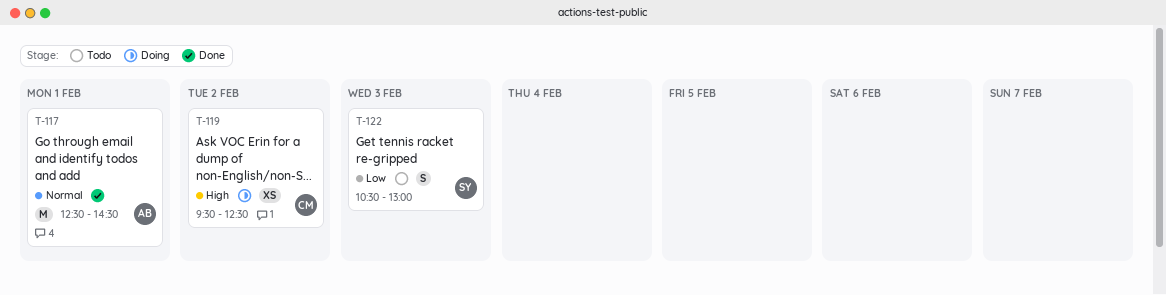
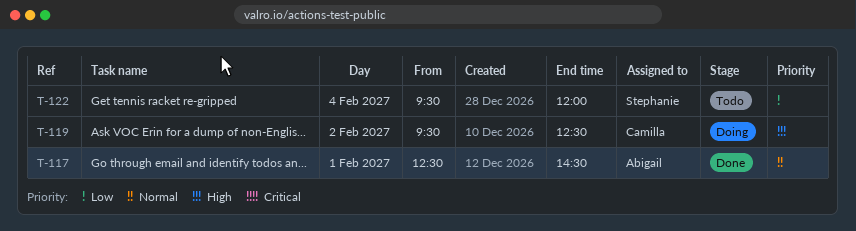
T-122, day: Feb 3 -> Feb 4
T-122, begins: 10:30 -> 09:30
T-122, ends: 13:00 -> 12:00

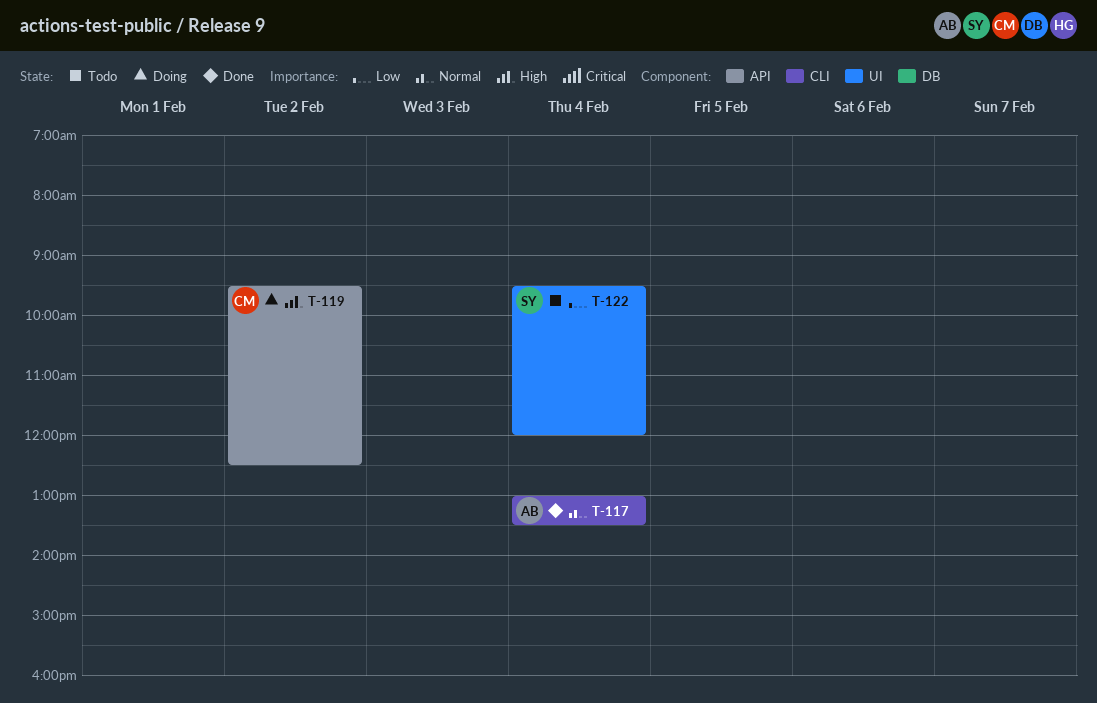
T-117, day: Feb 1 -> Feb 4
T-117, begins: 12:30 -> 13:00
T-117, ends: 14:30 -> 13:30

